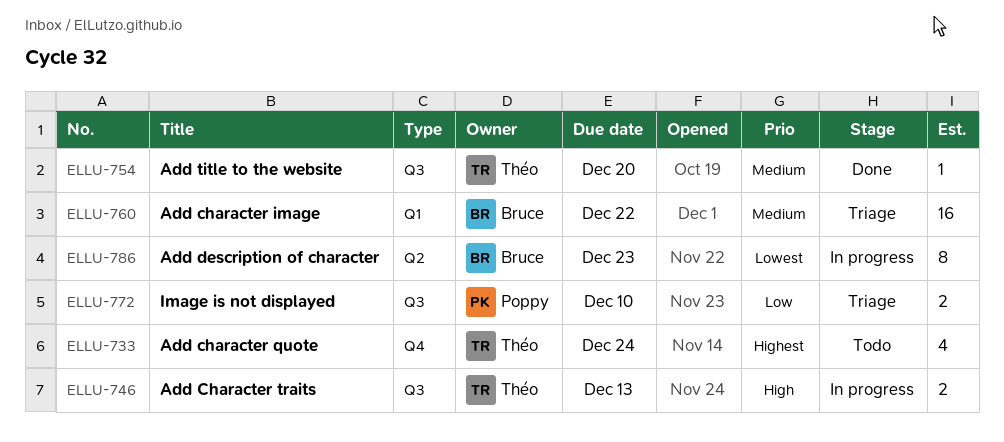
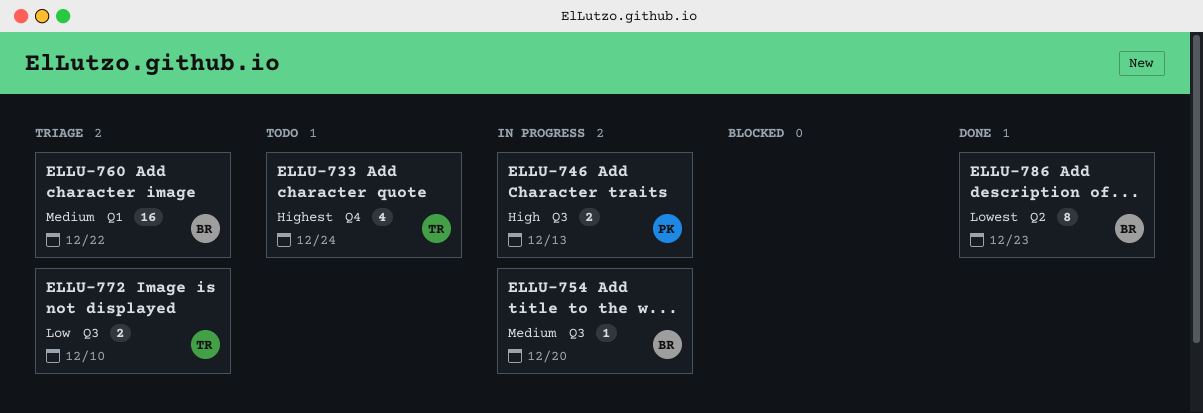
ELLU-746, owner: Théo -> Poppy
ELLU-754, status: Done -> In progress
ELLU-754, owner: Théo -> Bruce
ELLU-772, owner: Poppy -> Théo
ELLU-786, status: In progress -> Done

